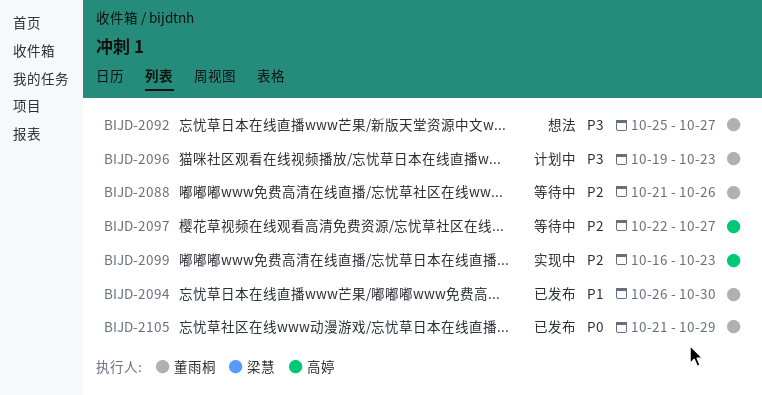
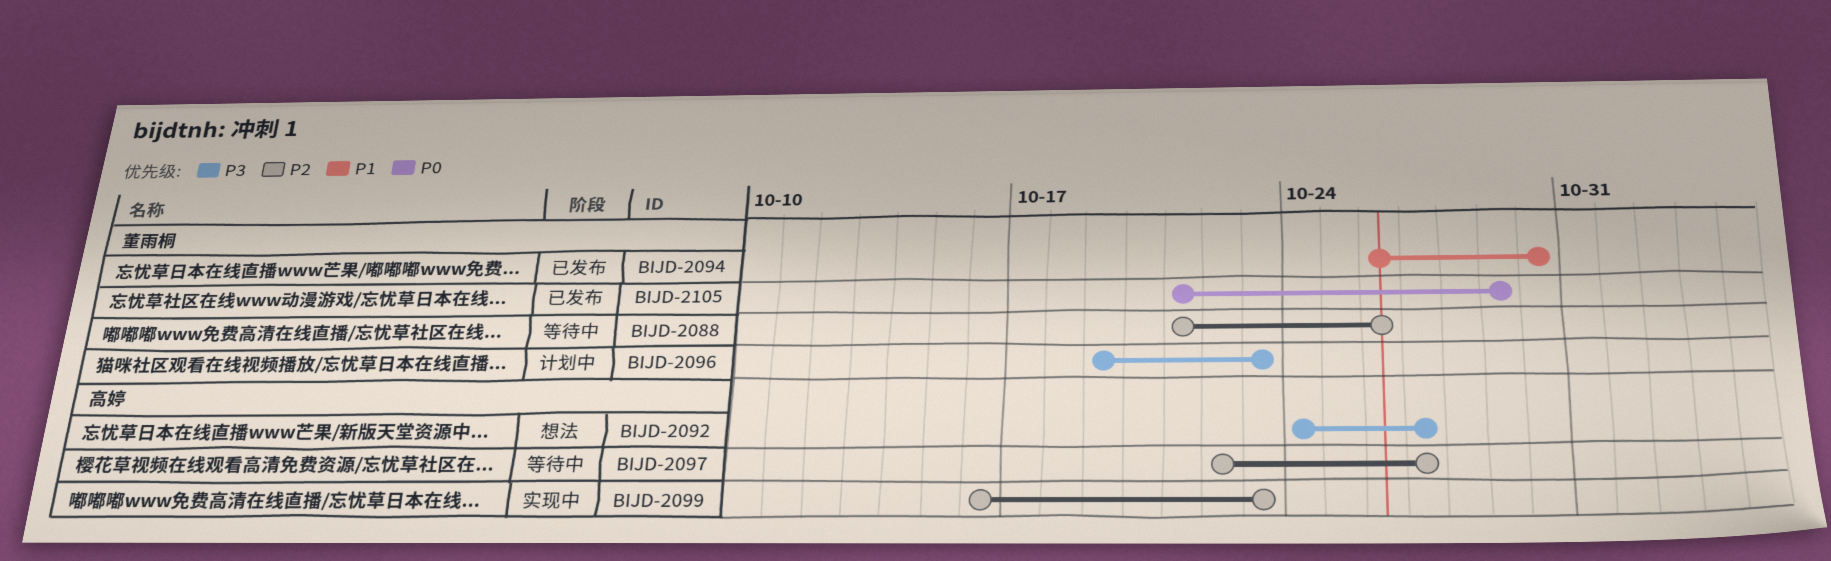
BIJD-2092, owner: 董雨桐 -> 高婷
BIJD-2092, start: Oct 25 -> Oct 24

